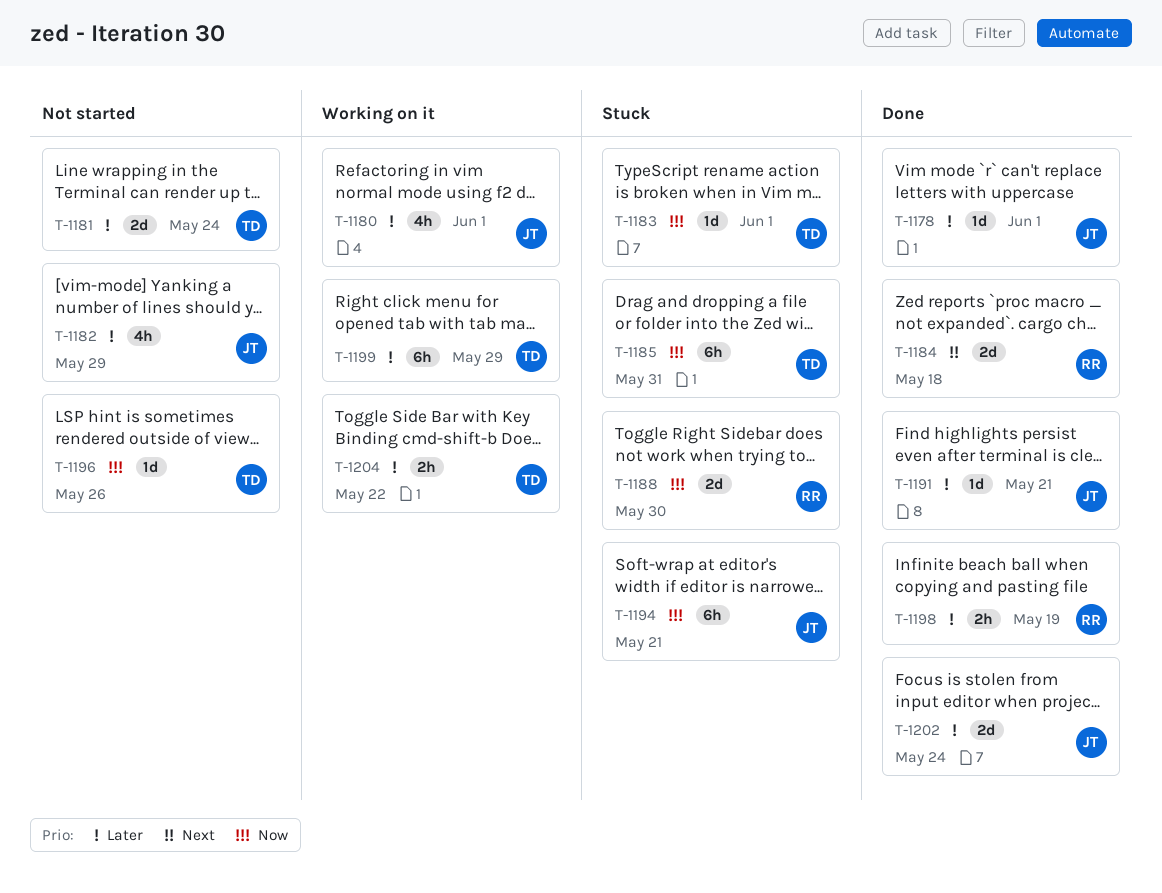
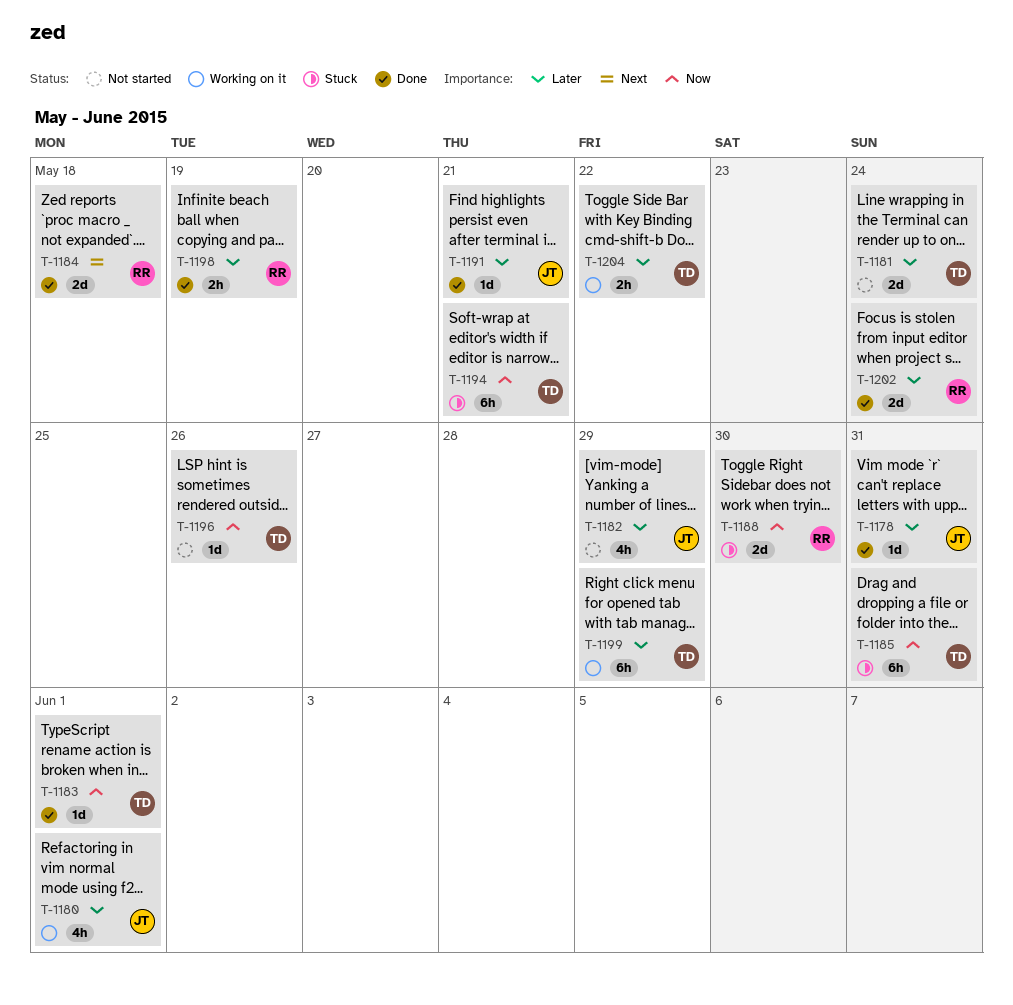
T-1178, due: Jun 1 -> May 31
T-1183, status: Stuck -> Done
T-1194, owner: JT -> TD
T-1202, owner: JT -> RR

